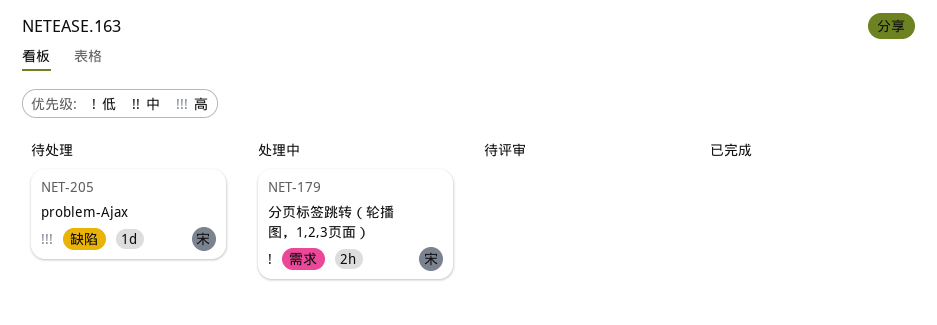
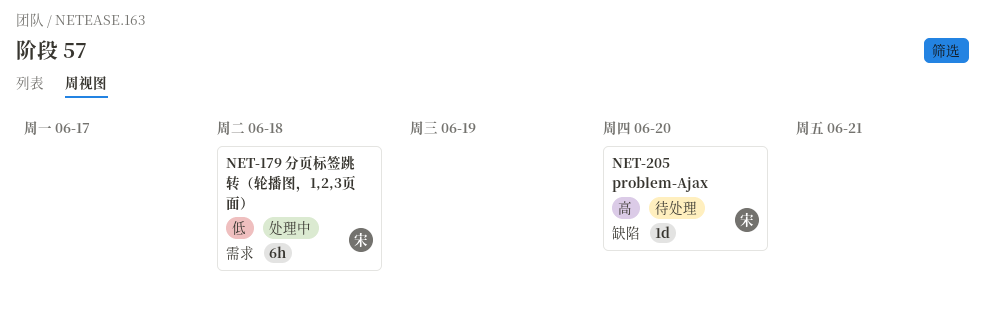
NET-179, estimate: 2h -> 6h

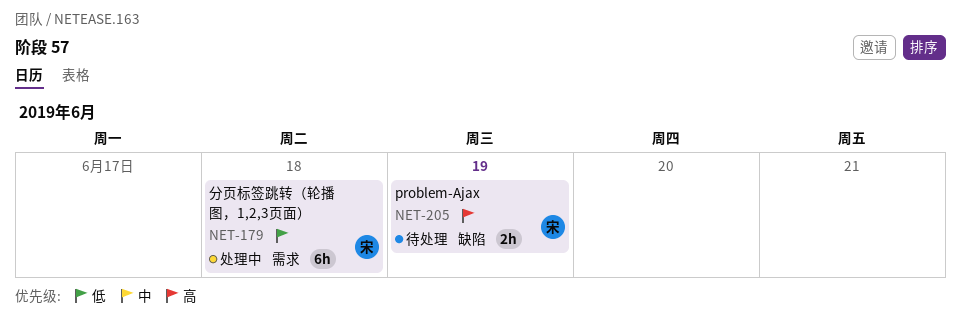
NET-205, estimate: 1d -> 2h
NET-205, due: Jun 20 -> Jun 19

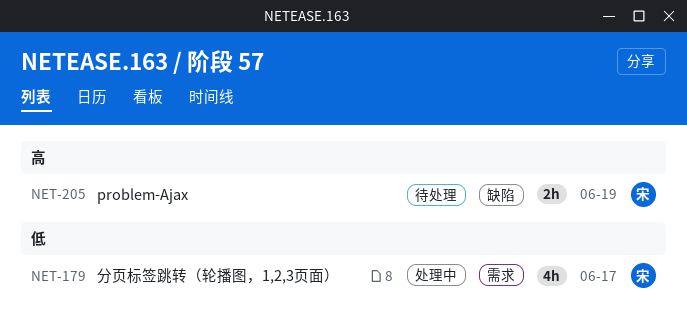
NET-179, estimate: 6h -> 4h
NET-179, due: Jun 18 -> Jun 17

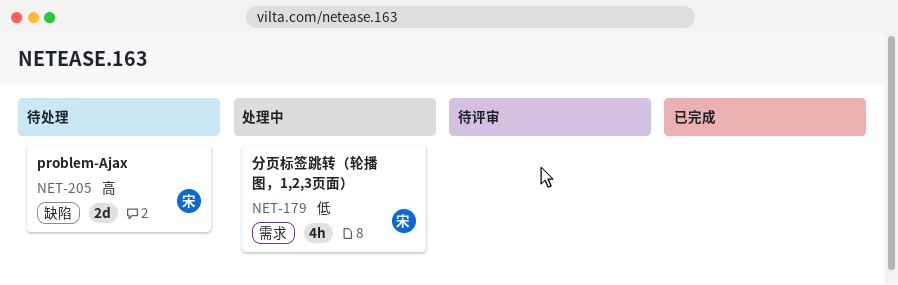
NET-205, estimate: 2h -> 2d

